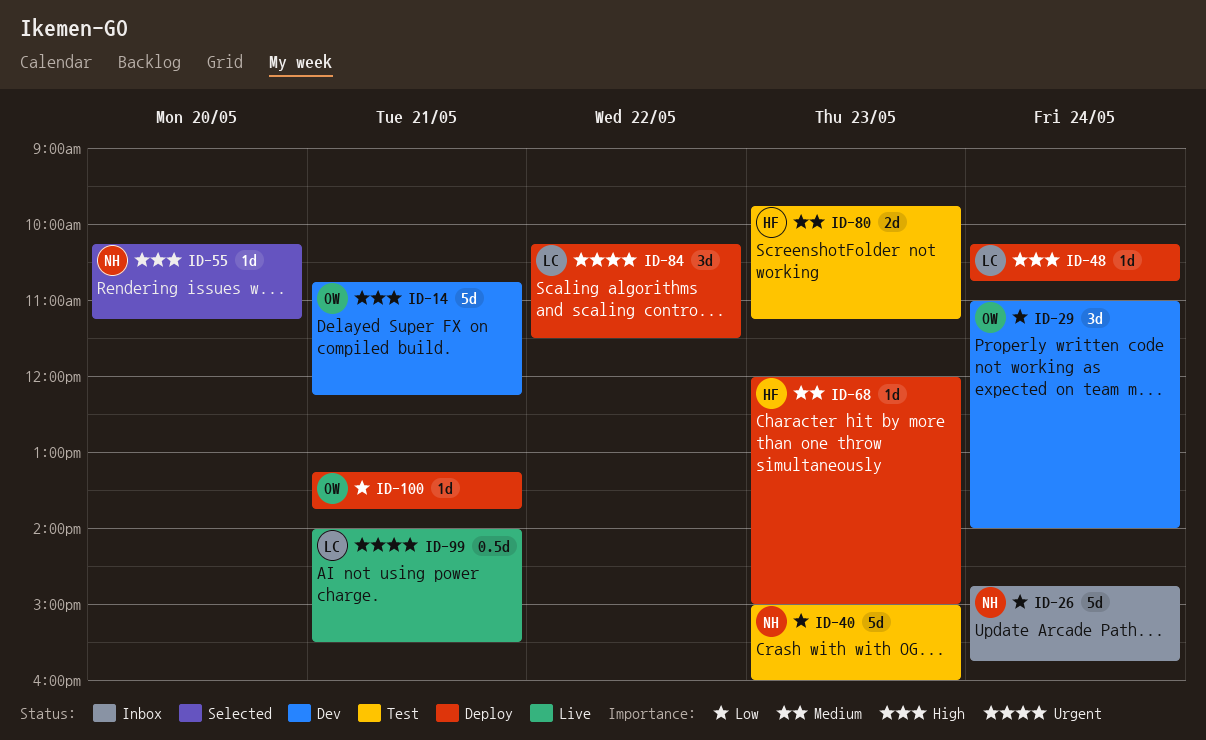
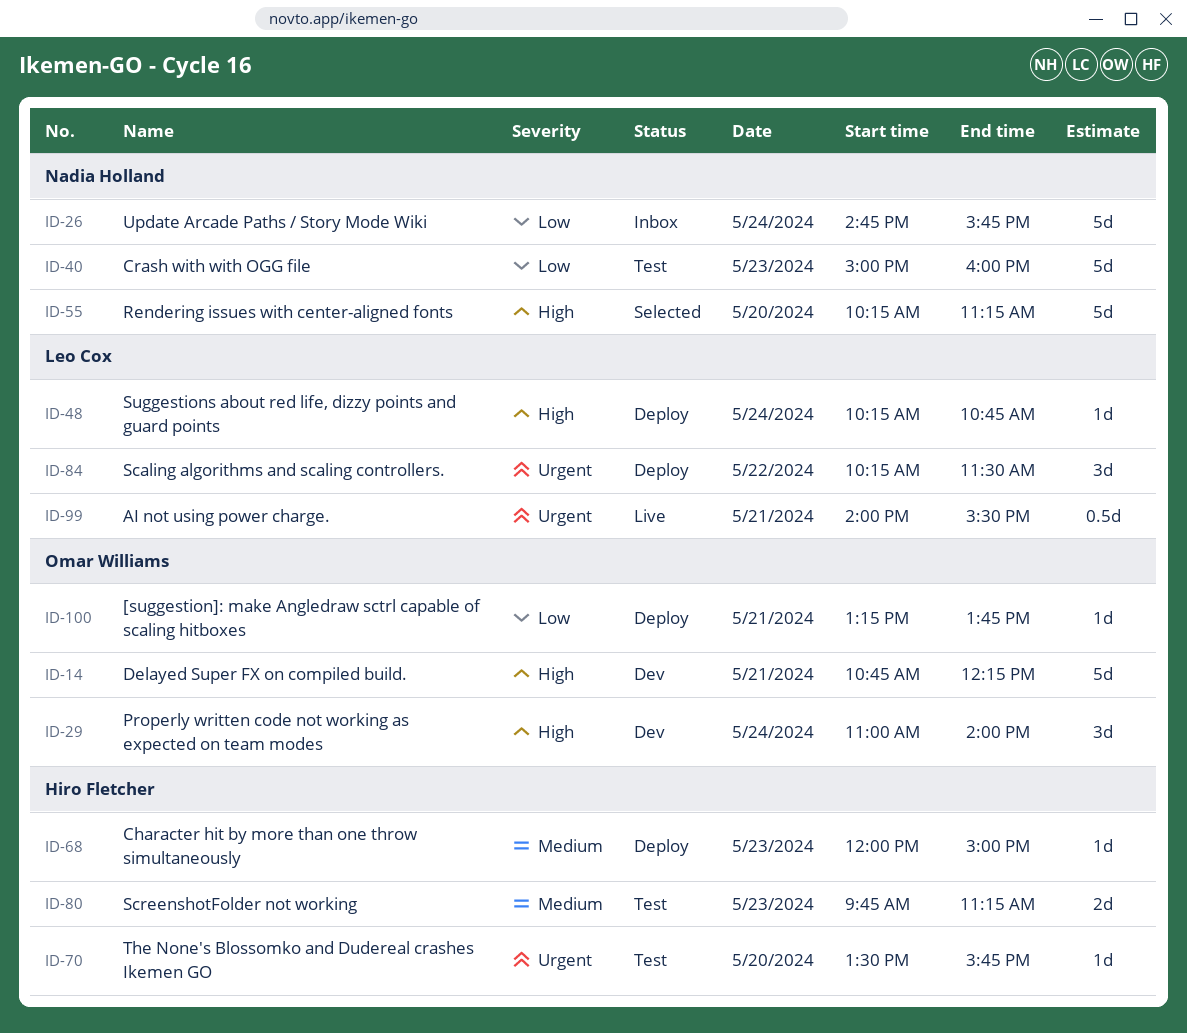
ID-29, priority: Low -> High
ID-55, estimate: 1d -> 5d
ID-70: none -> present

